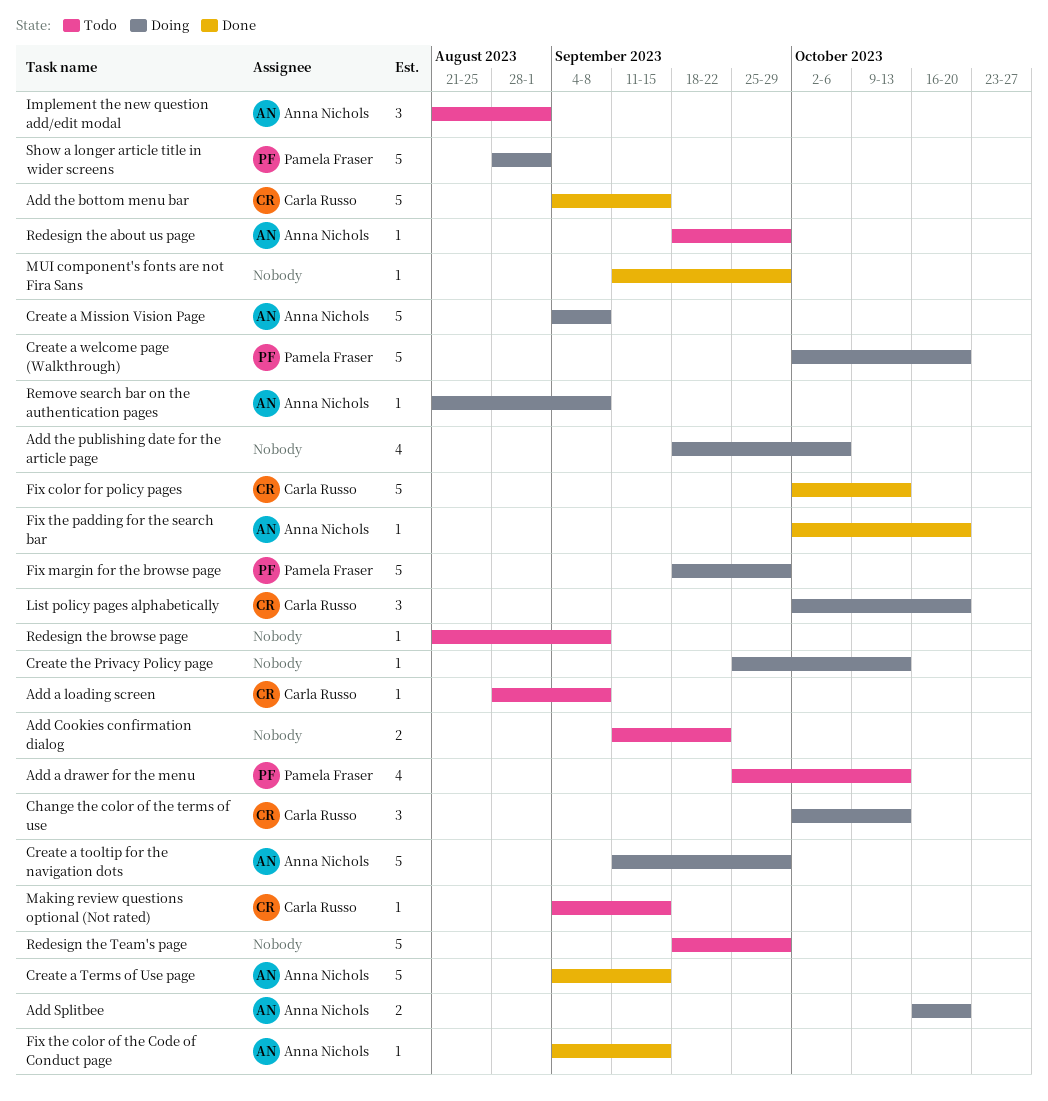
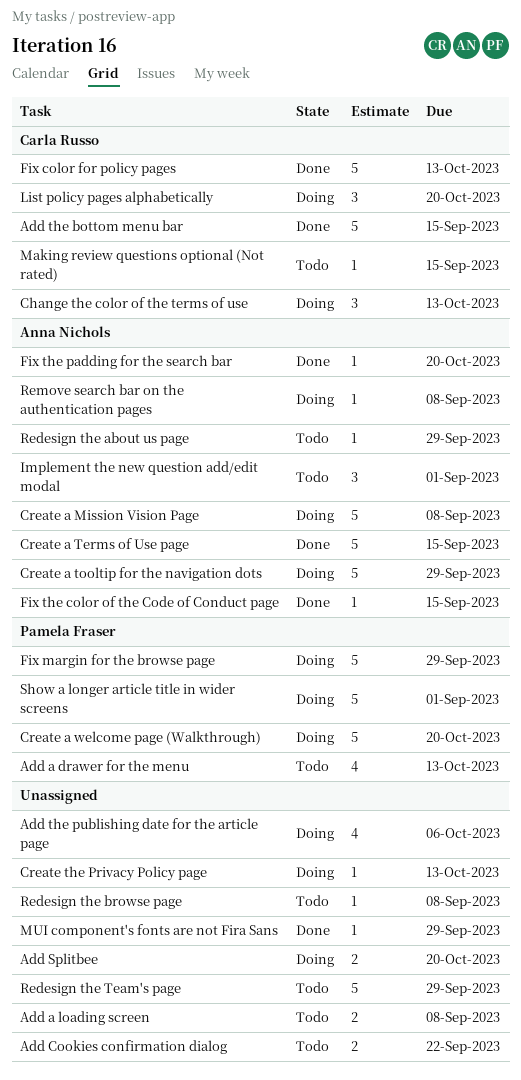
Add a loading screen, owner: Carla Russo -> none
Add a loading screen, estimate: 1 -> 2
Add Splitbee, owner: Anna Nichols -> none

